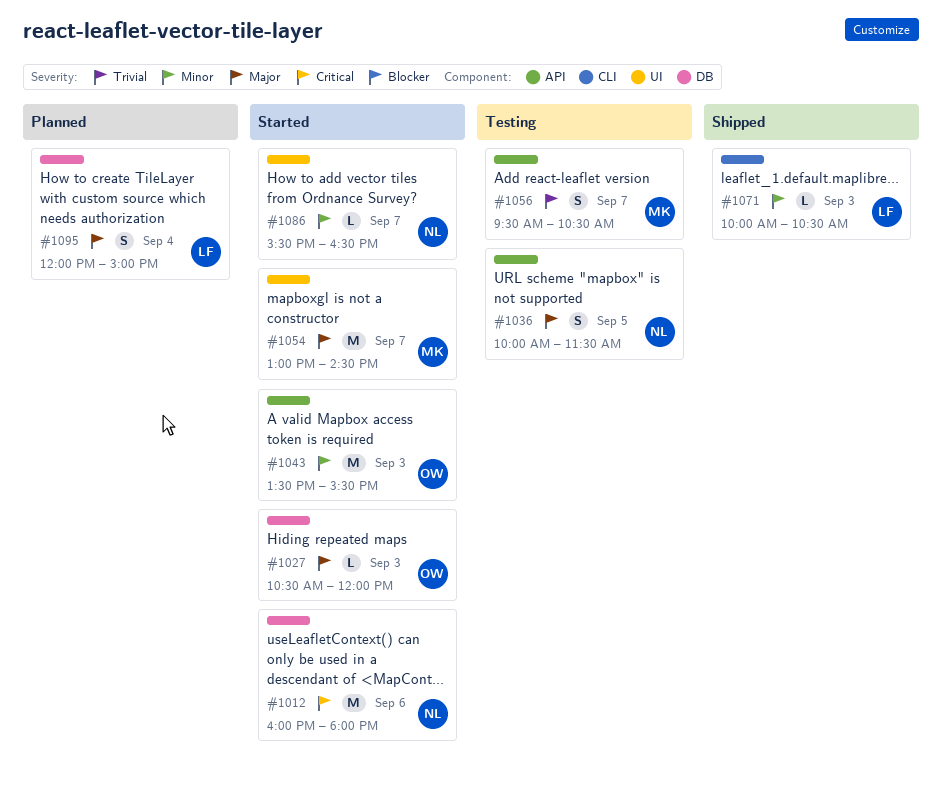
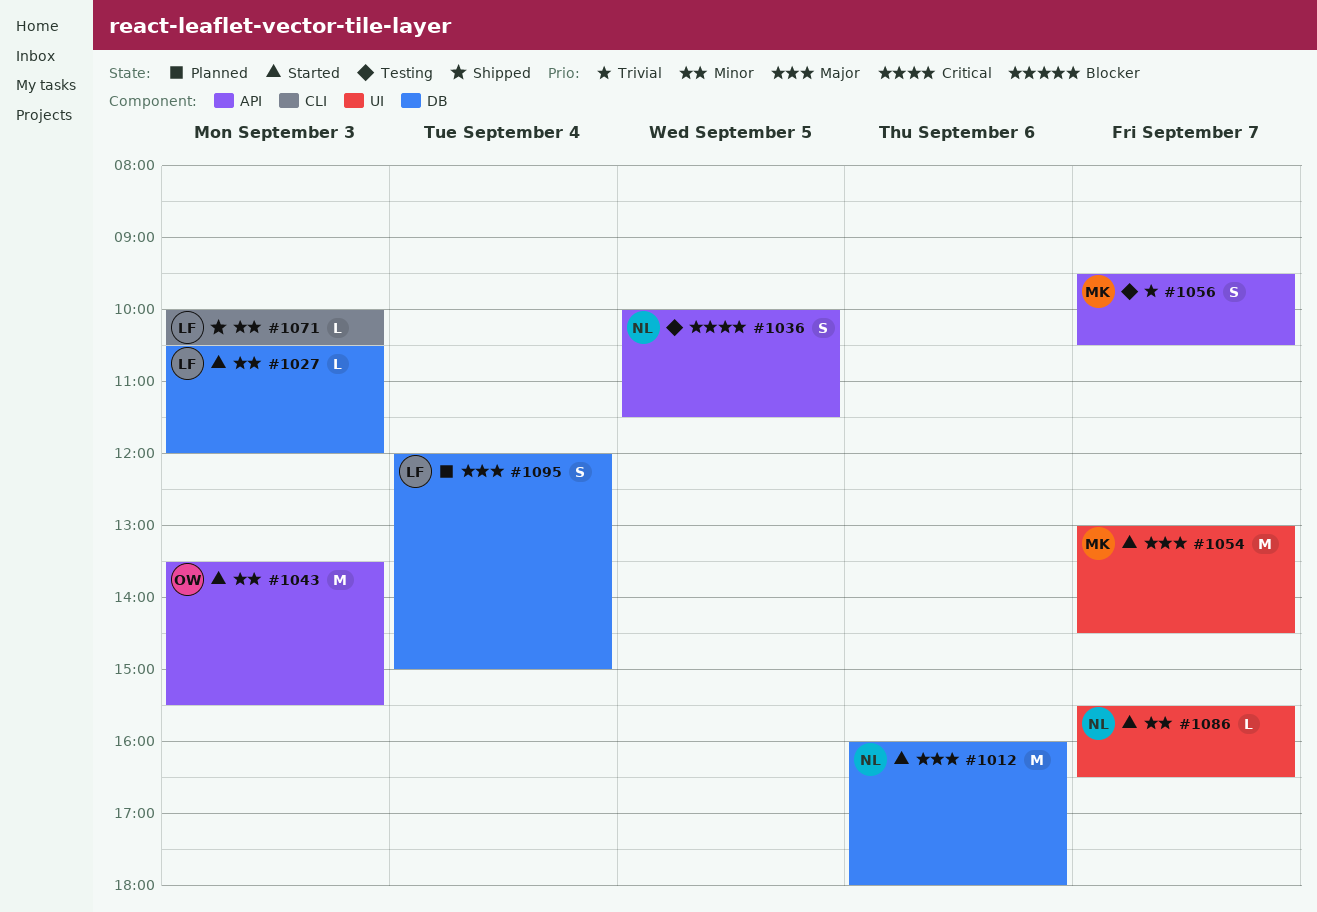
#1012, priority: Critical -> Major
#1027, owner: OW -> LF
#1027, priority: Major -> Minor
#1036, priority: Major -> Critical

